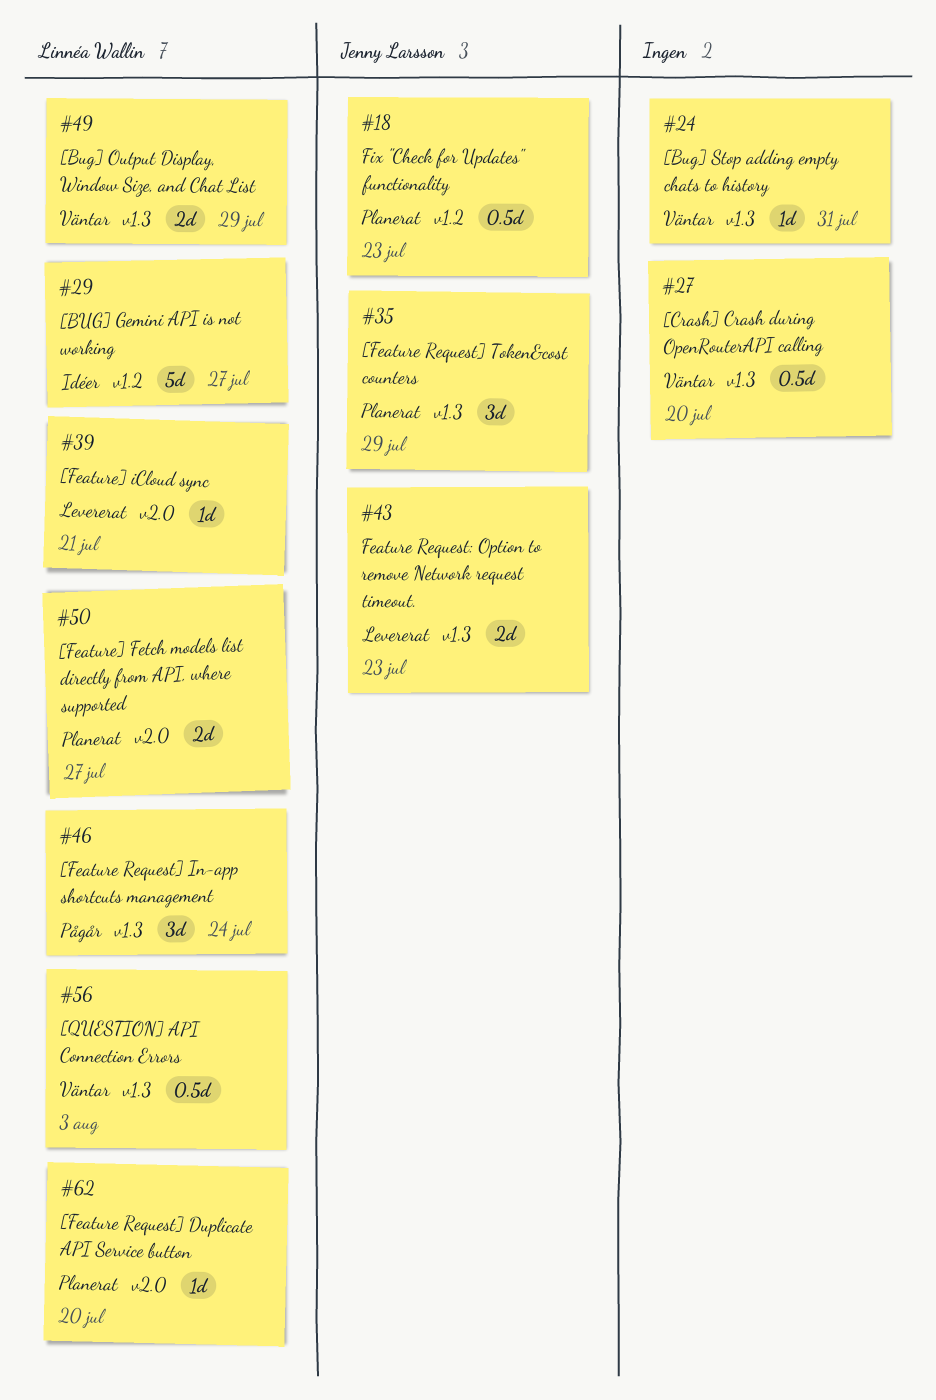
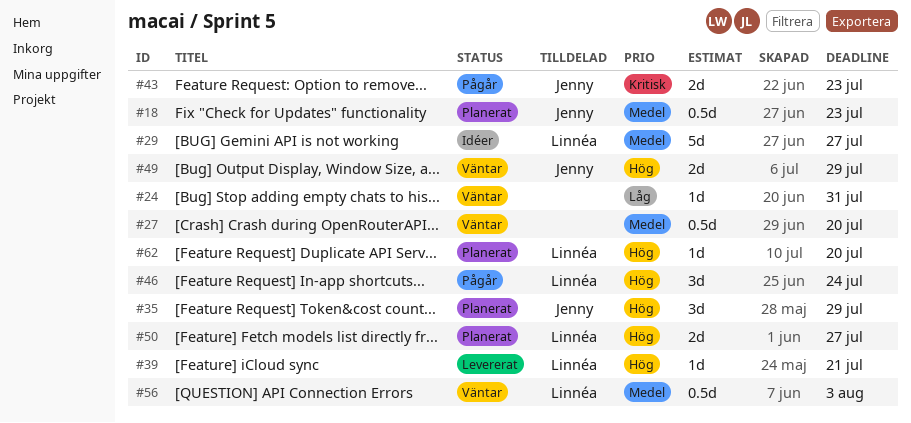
#43, status: Levererat -> Pågår
#49, owner: Linnéa Wallin -> Jenny Larsson

